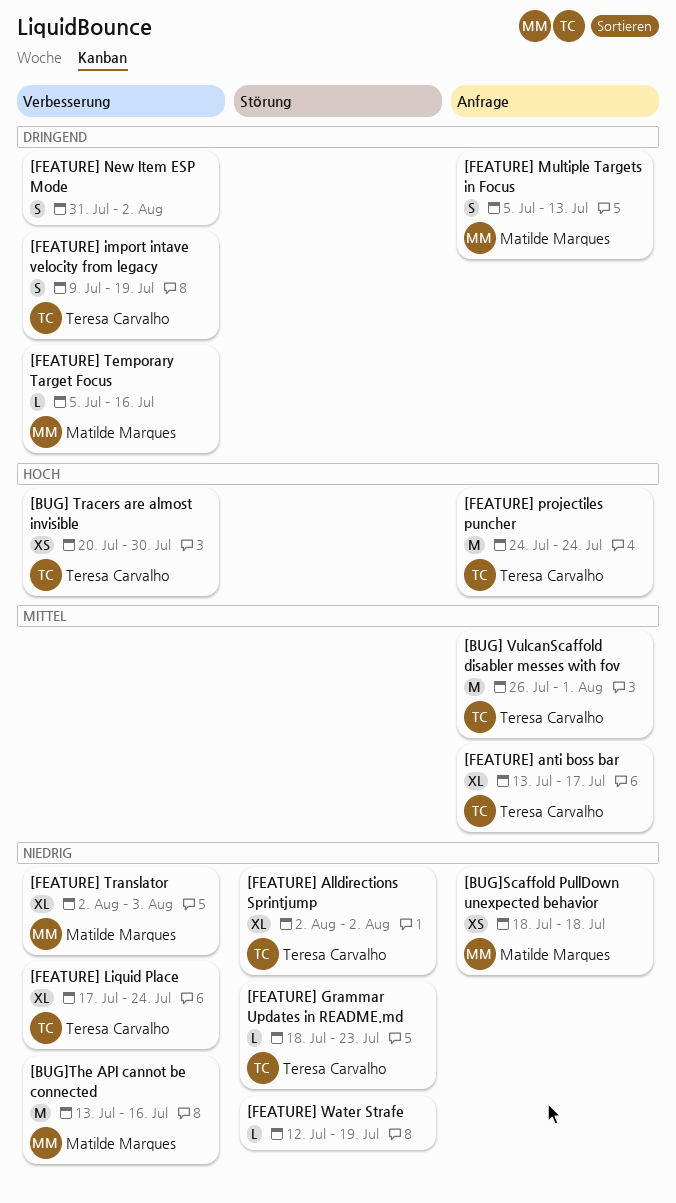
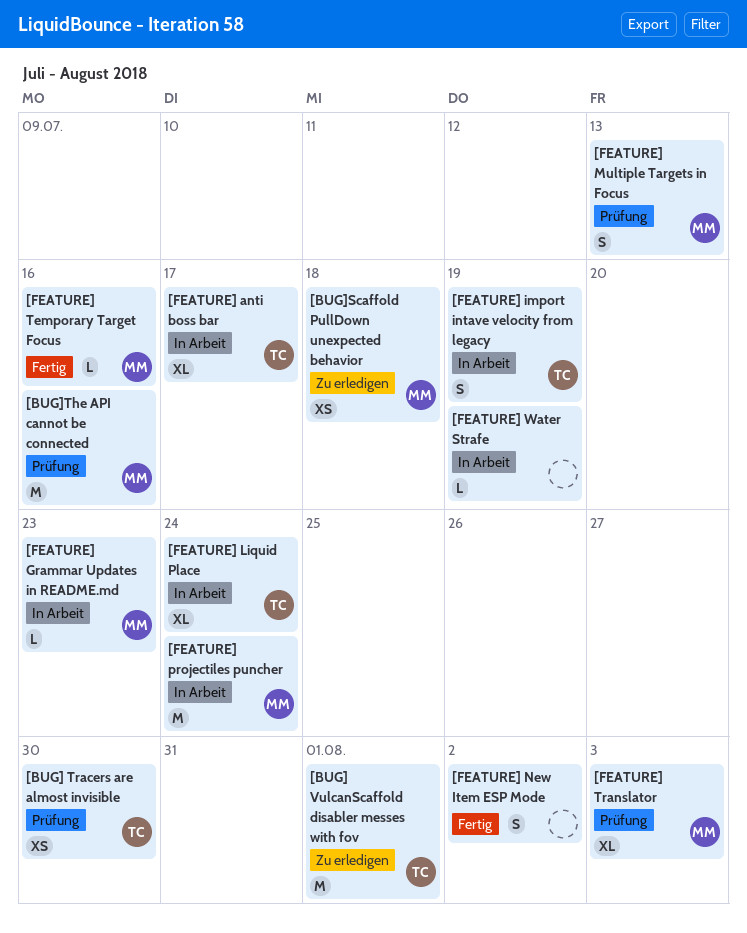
[FEATURE] Alldirections Sprintjump: present -> none
[FEATURE] Grammar Updates in README.md, owner: Teresa Carvalho -> Matilde Marques
[FEATURE] projectiles puncher, owner: Teresa Carvalho -> Matilde Marques

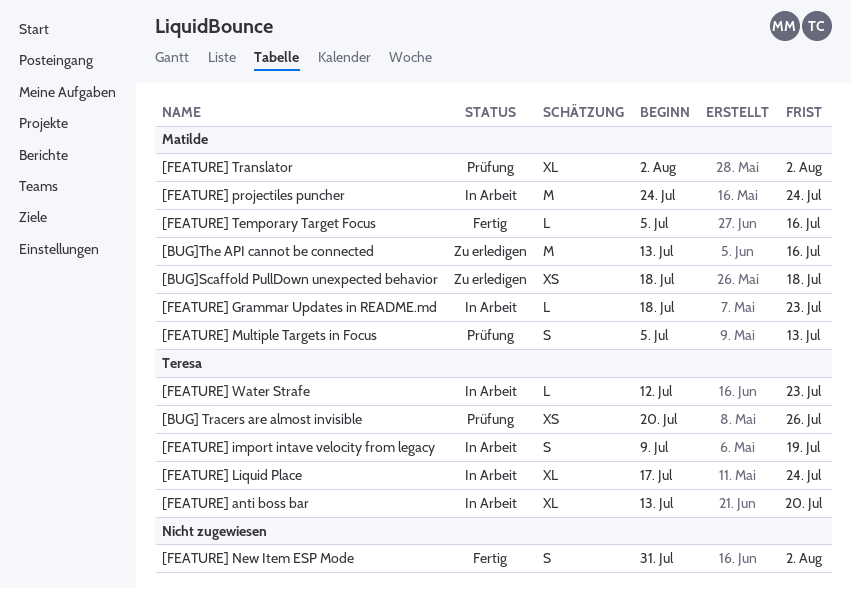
[BUG] Tracers are almost invisible, due: Jul 30 -> Jul 26
[BUG] VulcanScaffold disabler messes with fov: present -> none
[BUG]The API cannot be connected, status: Prüfung -> Zu erledigen
[FEATURE] anti boss bar, due: Jul 17 -> Jul 20
[FEATURE] Translator, due: Aug 3 -> Aug 2
[FEATURE] Water Strafe, owner: none -> Teresa
[FEATURE] Water Strafe, due: Jul 19 -> Jul 23

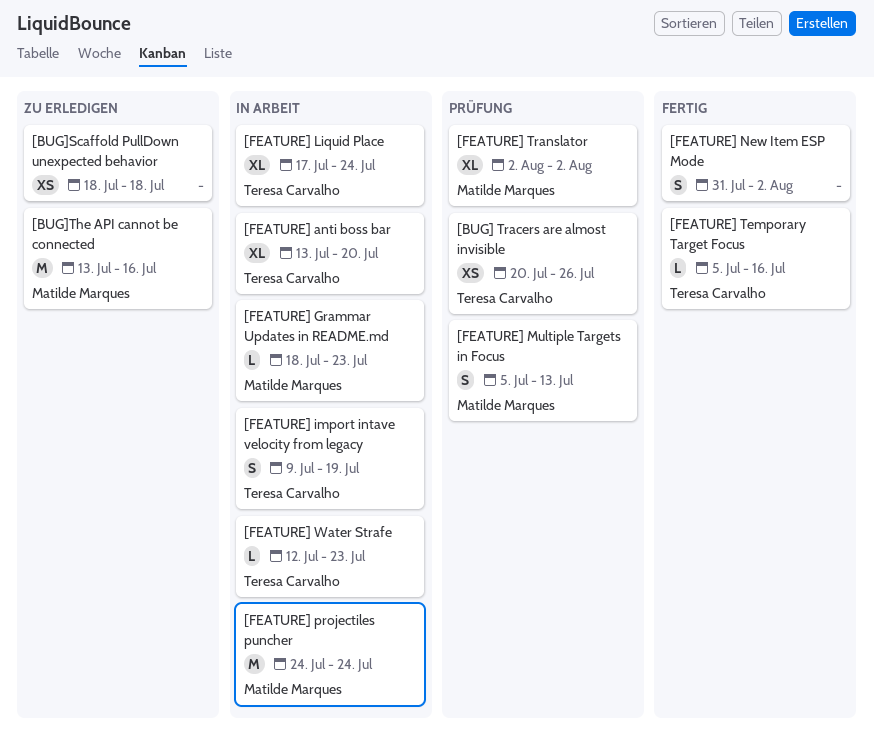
[BUG]Scaffold PullDown unexpected behavior, owner: Matilde Marques -> none
[FEATURE] Temporary Target Focus, owner: Matilde Marques -> Teresa Carvalho

